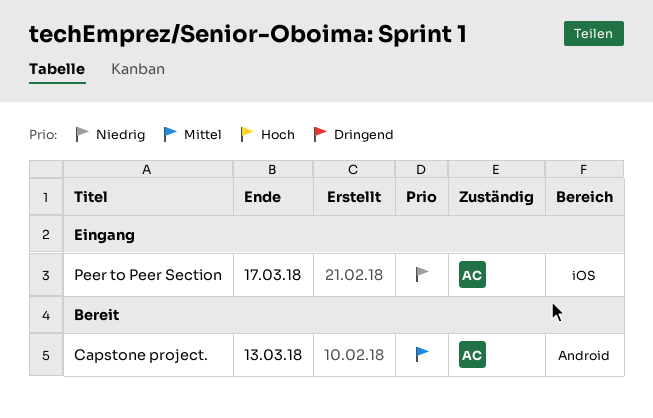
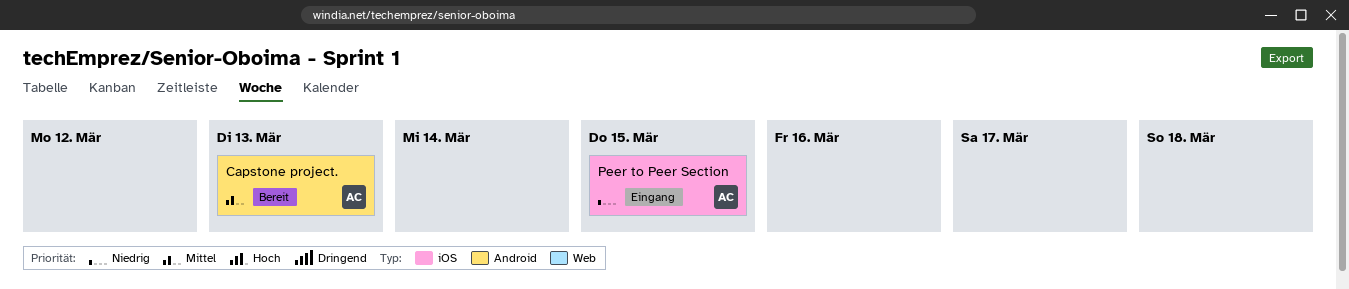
Peer to Peer Section, due: Mar 17 -> Mar 15

